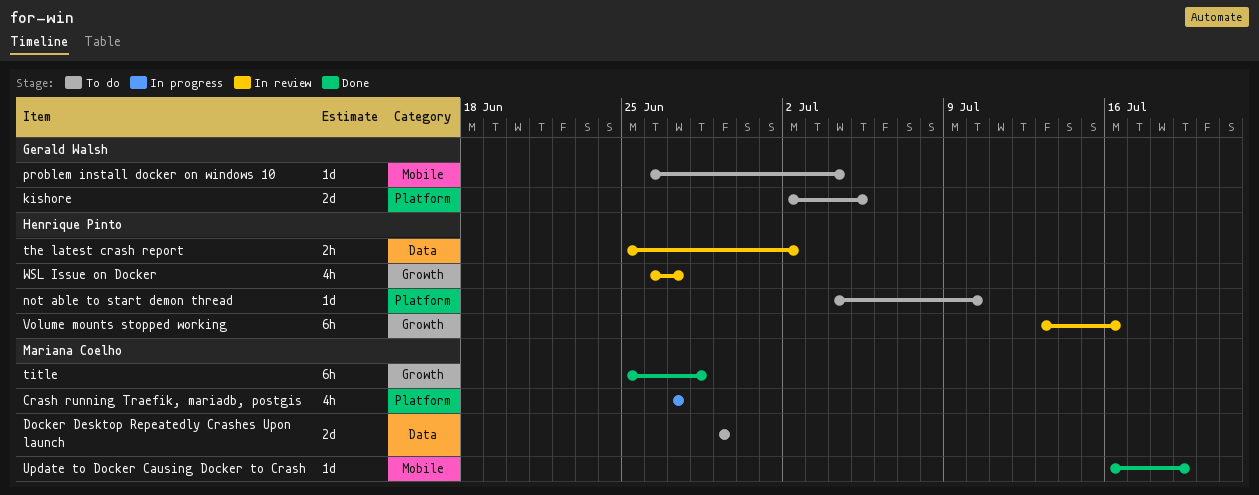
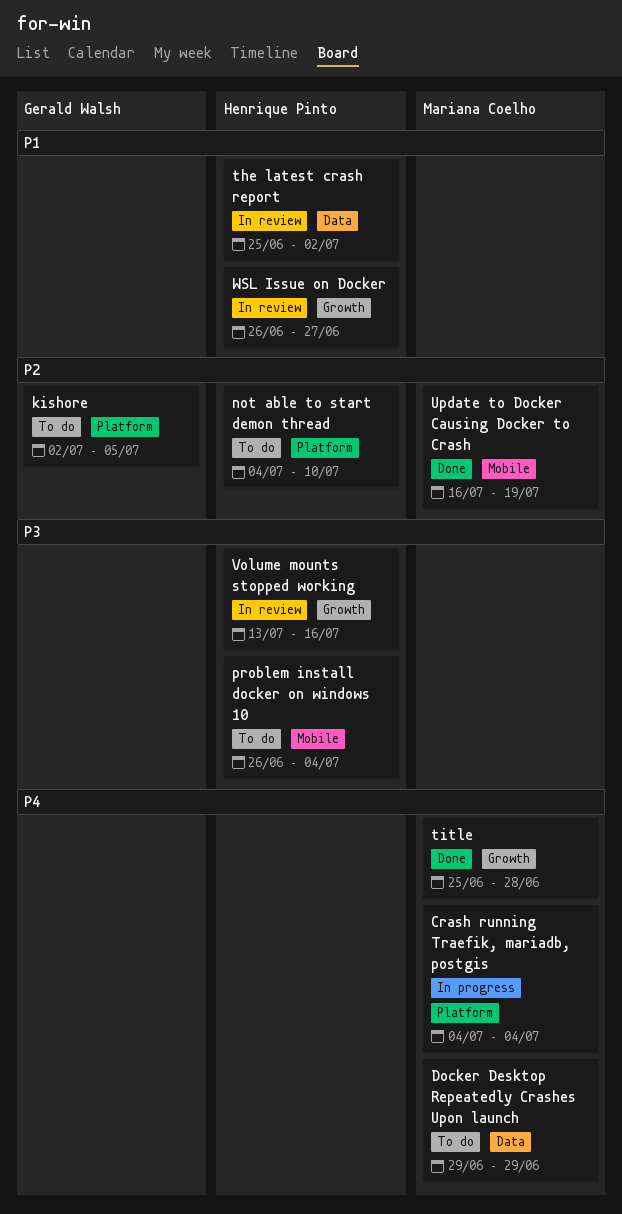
Crash running Traefik, mariadb, postgis, start: Jun 27 -> Jul 4
Crash running Traefik, mariadb, postgis, due: Jun 27 -> Jul 4
problem install docker on windows 10, owner: Gerald Walsh -> Henrique Pinto

